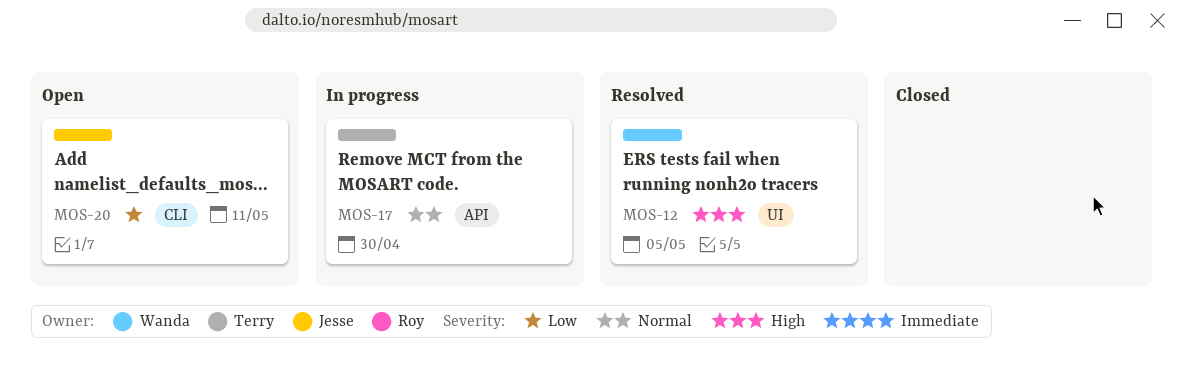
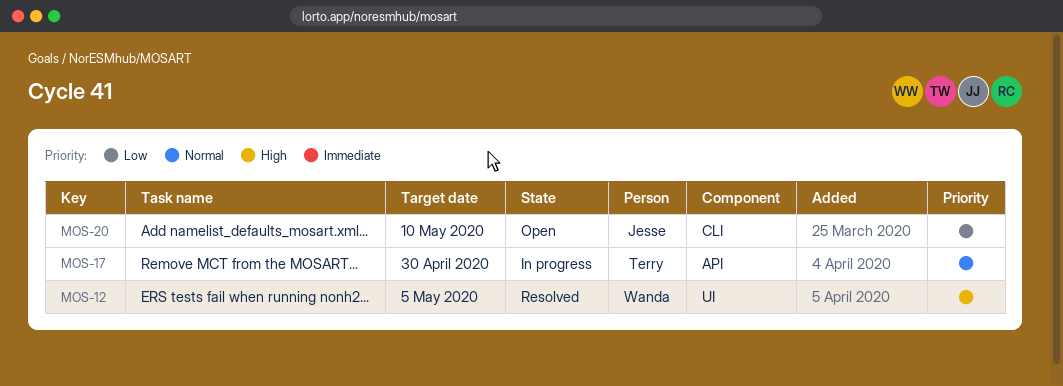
MOS-20, due: May 11 -> May 10

